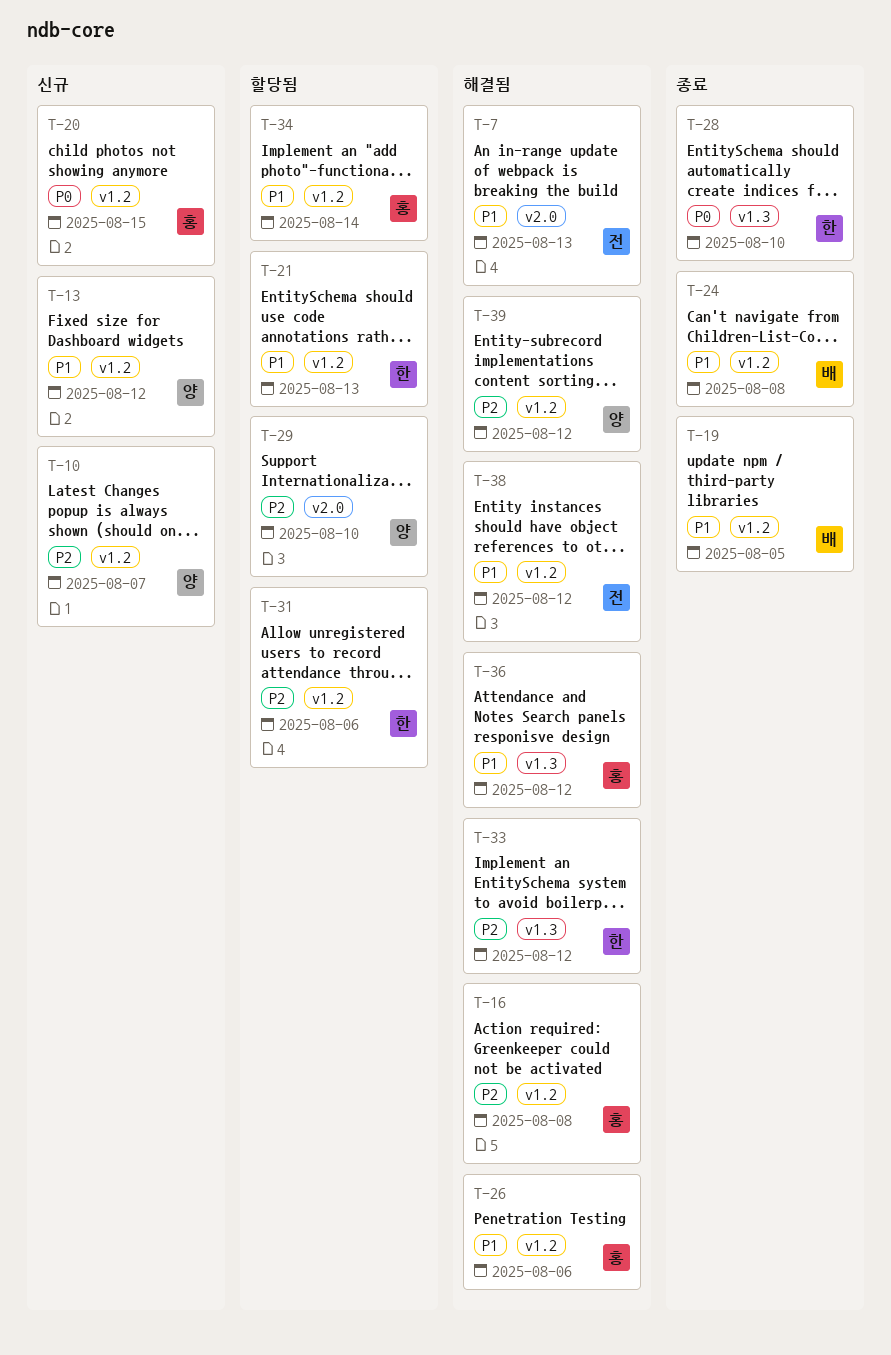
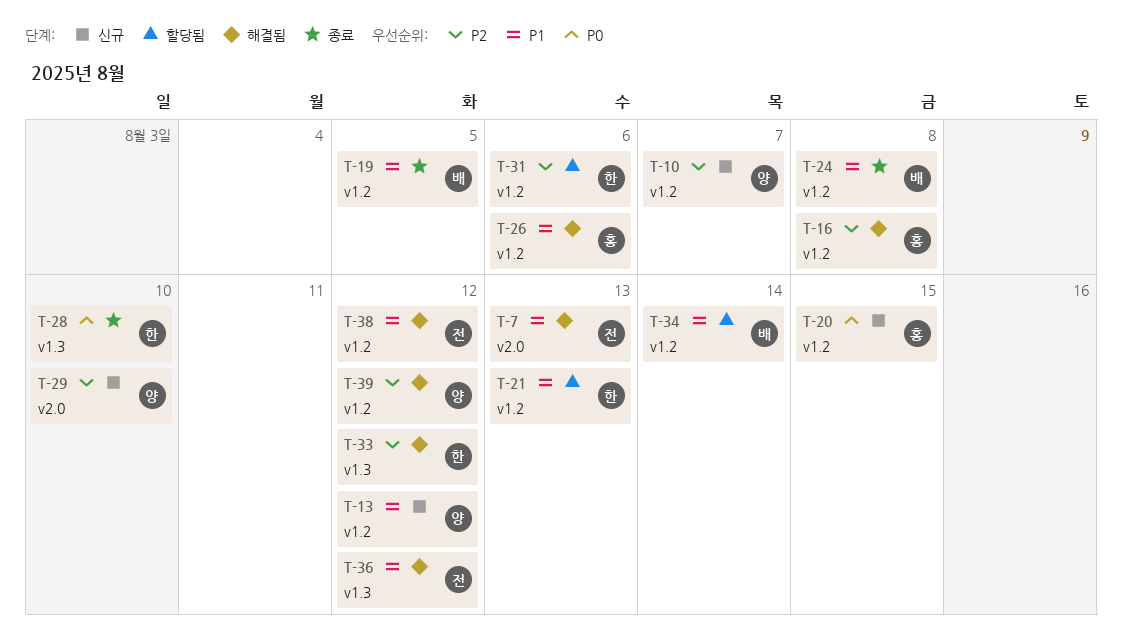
T-29, status: 할당됨 -> 신규
T-34, owner: 홍 -> 배
T-36, owner: 홍 -> 전

